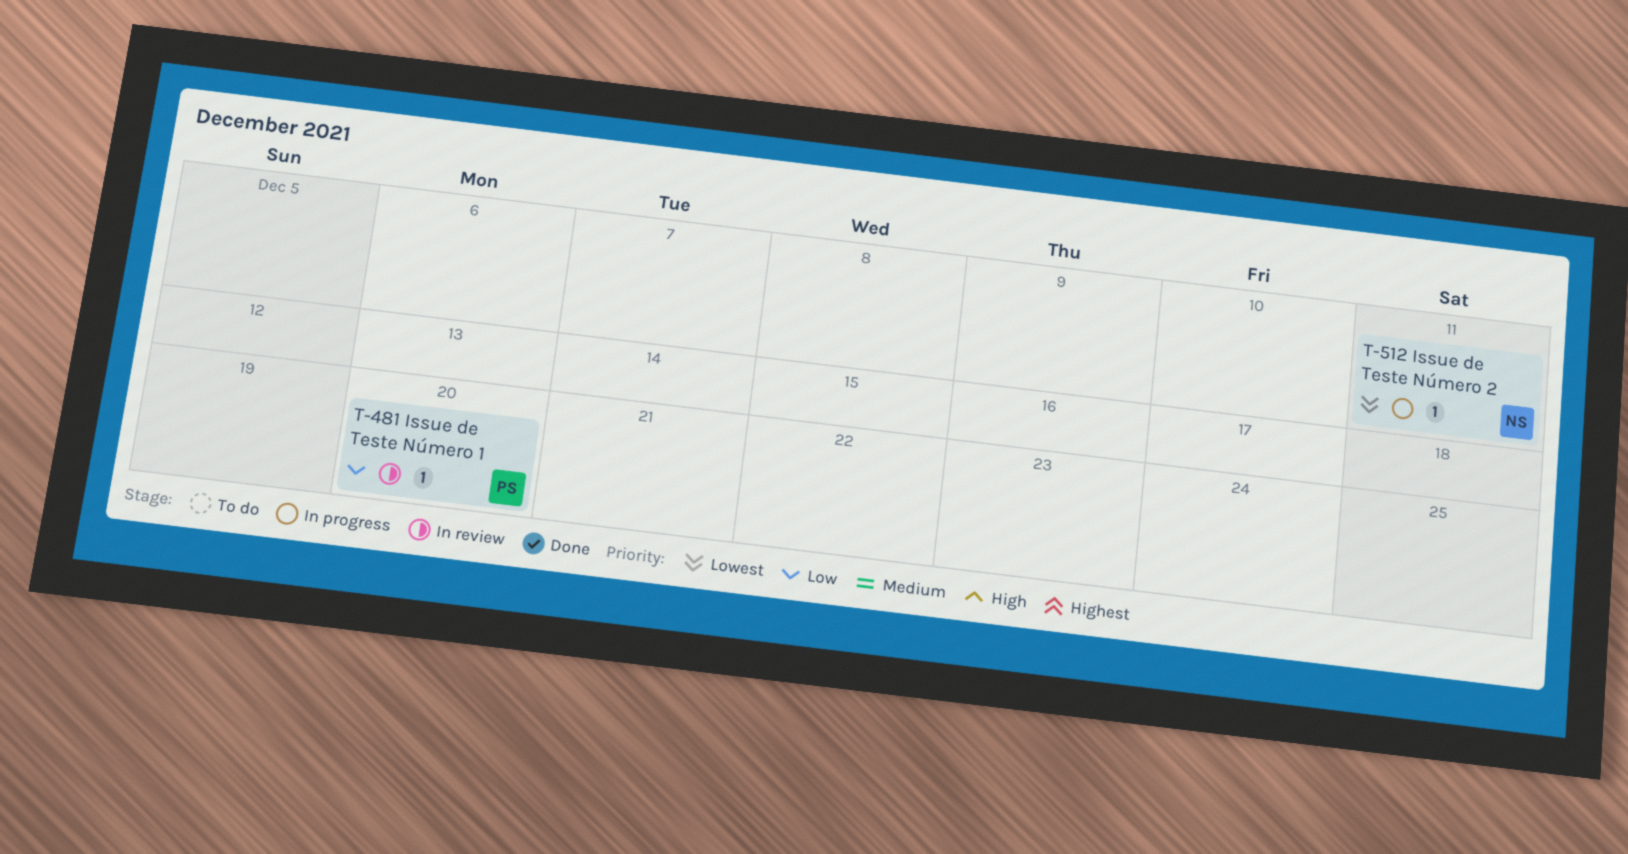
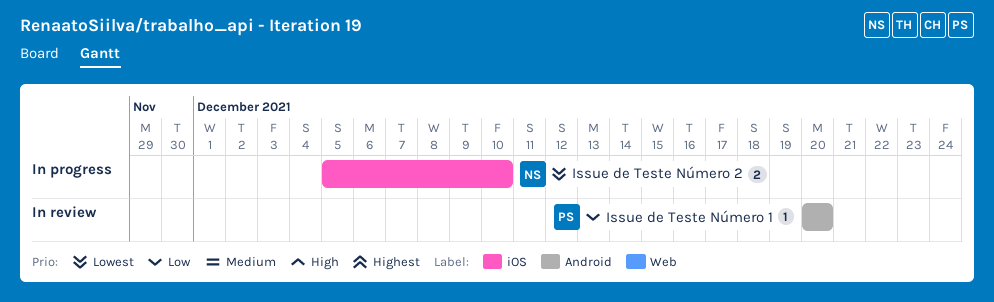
Issue de Teste Número 2, estimate: 1 -> 2
Issue de Teste Número 2, due: Dec 11 -> Dec 10

